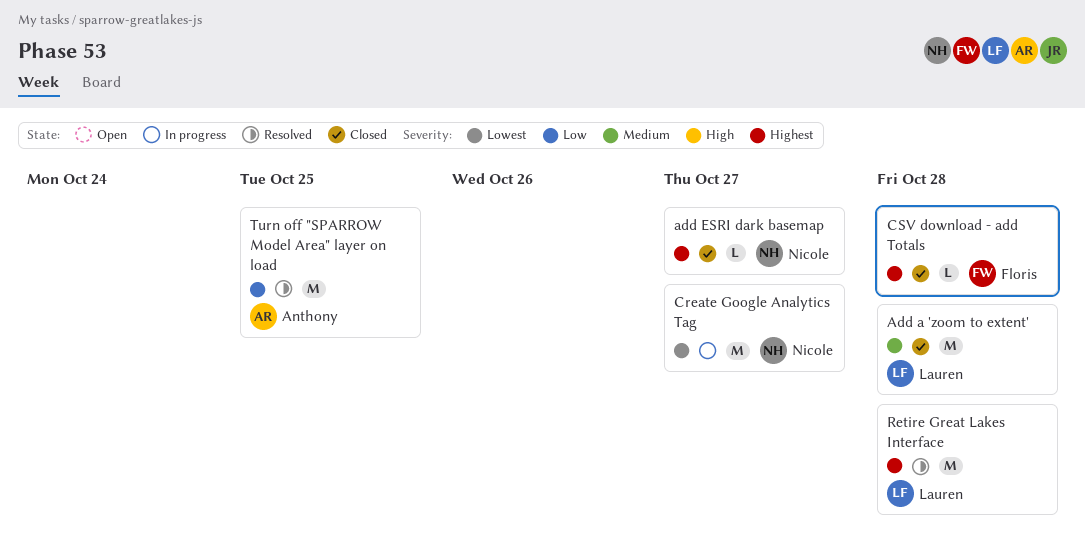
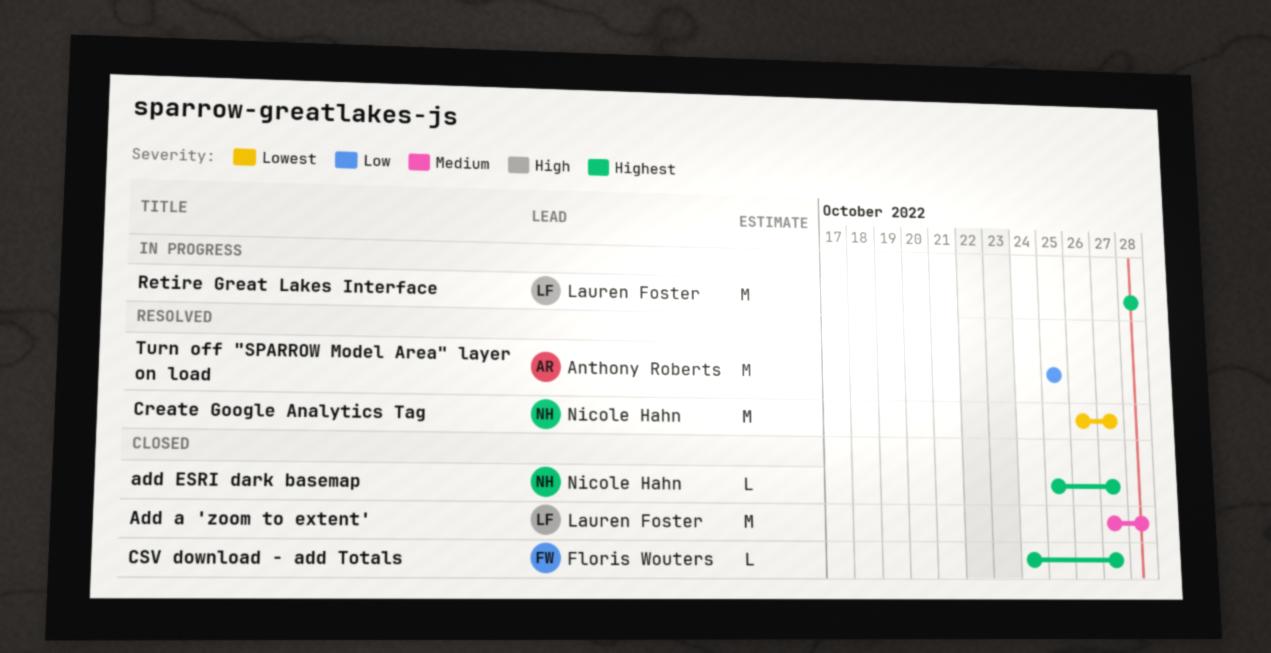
Create Google Analytics Tag, status: In progress -> Resolved
CSV download - add Totals, due: Oct 28 -> Oct 27
Retire Great Lakes Interface, status: Resolved -> In progress

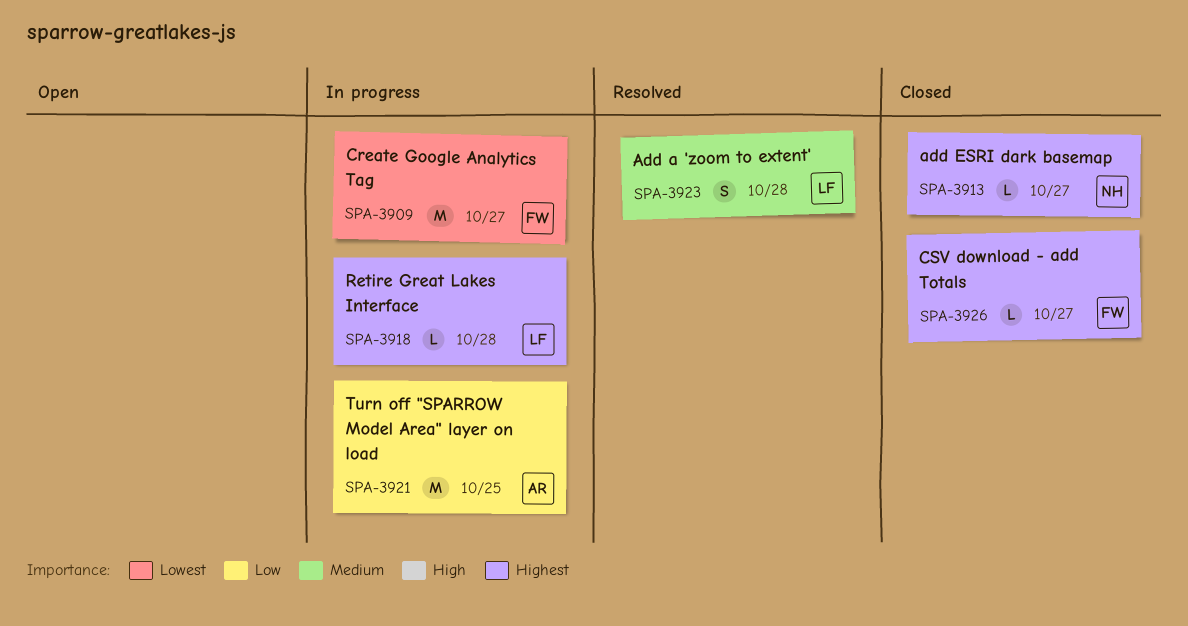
Add a 'zoom to extent', status: Closed -> Resolved
Add a 'zoom to extent', estimate: M -> S
Create Google Analytics Tag, status: Resolved -> In progress
Create Google Analytics Tag, owner: Nicole Hahn -> Floris Wouters
Retire Great Lakes Interface, estimate: M -> L
Turn off "SPARROW Model Area" layer on load, status: Resolved -> In progress

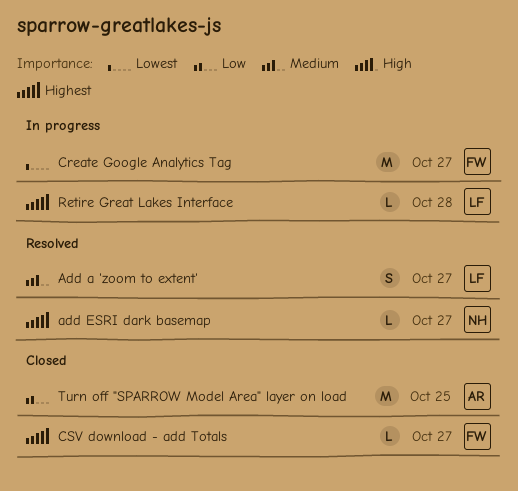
Add a 'zoom to extent', due: Oct 28 -> Oct 27
add ESRI dark basemap, status: Closed -> Resolved
Turn off "SPARROW Model Area" layer on load, status: In progress -> Closed

